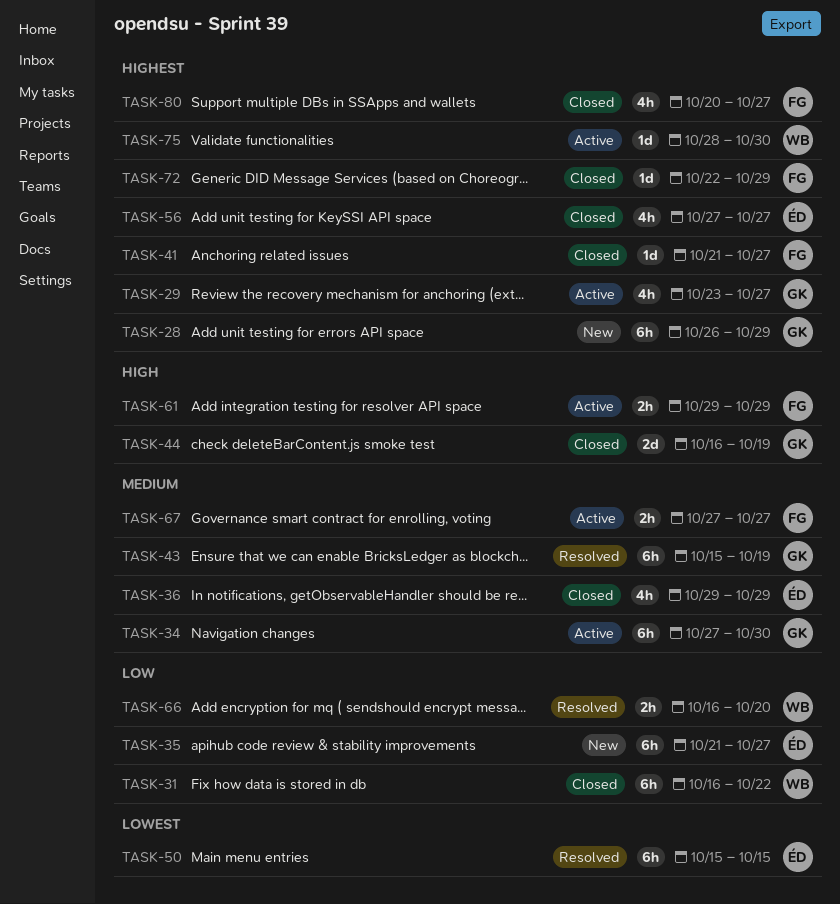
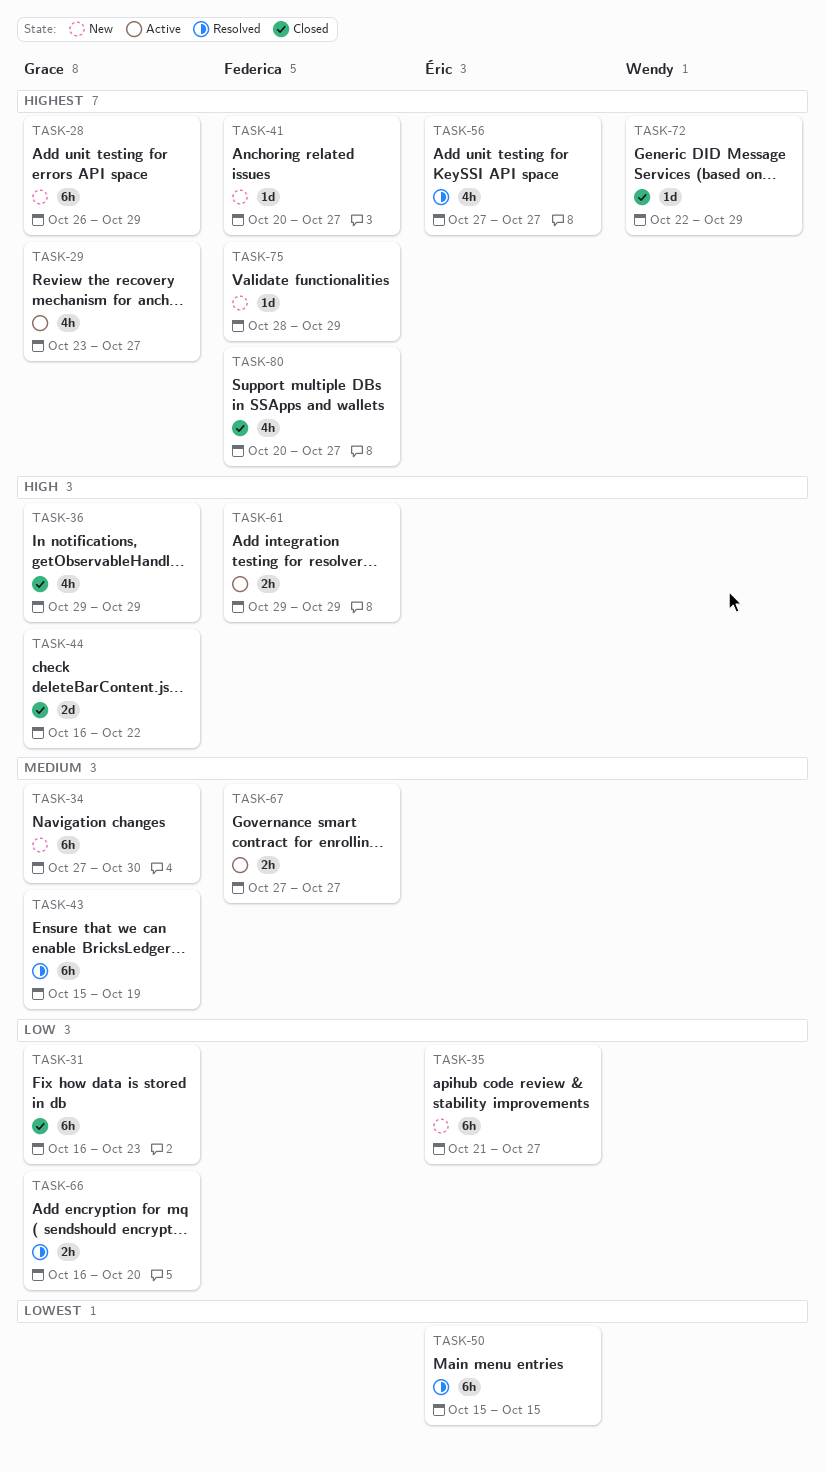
TASK-31, owner: Wendy -> Grace
TASK-31, due: Oct 22 -> Oct 23
TASK-34, status: Active -> New
TASK-36, owner: Éric -> Grace
TASK-36, priority: Medium -> High
TASK-41, status: Closed -> New
TASK-41, start: Oct 21 -> Oct 20
TASK-44, due: Oct 19 -> Oct 22
TASK-56, status: Closed -> Resolved
TASK-66, owner: Wendy -> Grace
TASK-72, owner: Federica -> Wendy
TASK-75, status: Active -> New
TASK-75, owner: Wendy -> Federica
TASK-75, due: Oct 30 -> Oct 29

